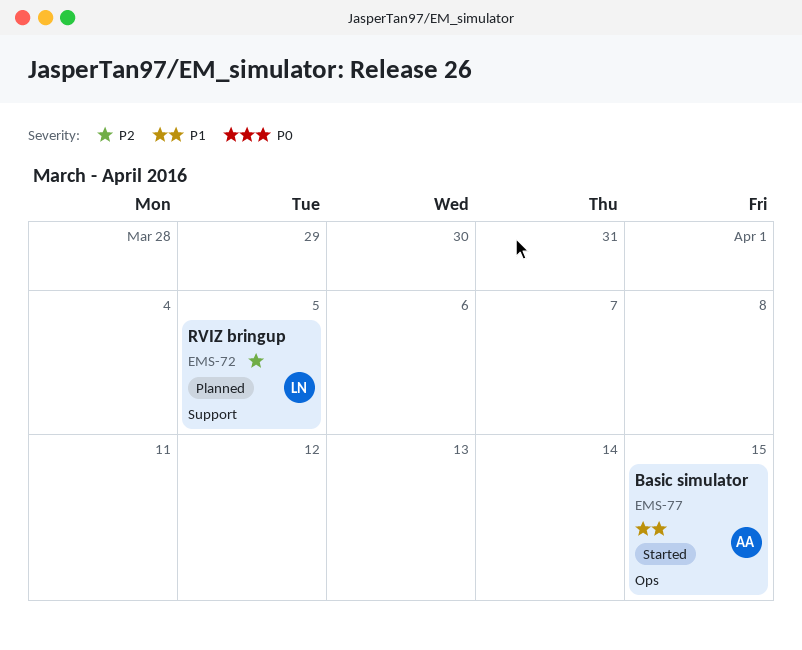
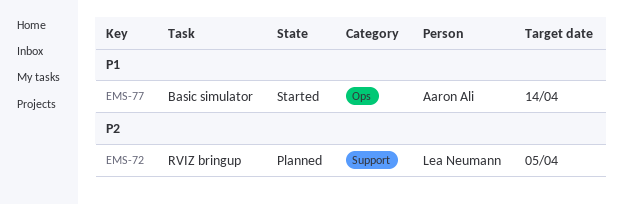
EMS-77, due: Apr 15 -> Apr 14

